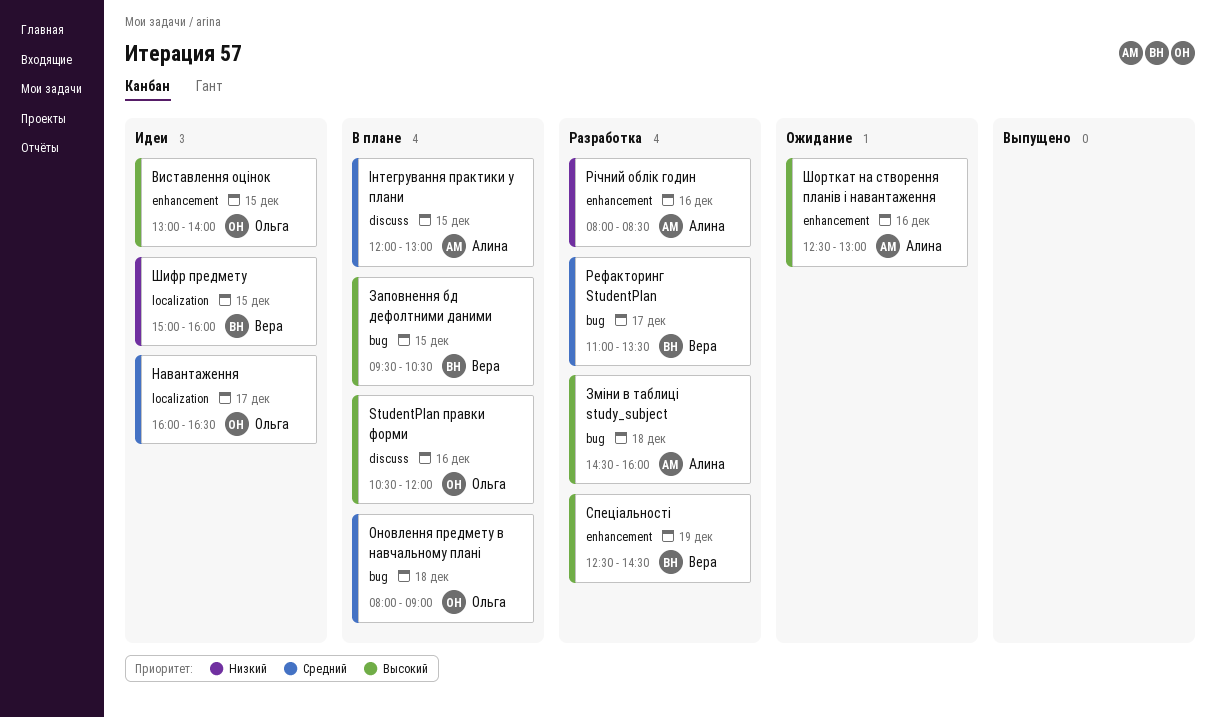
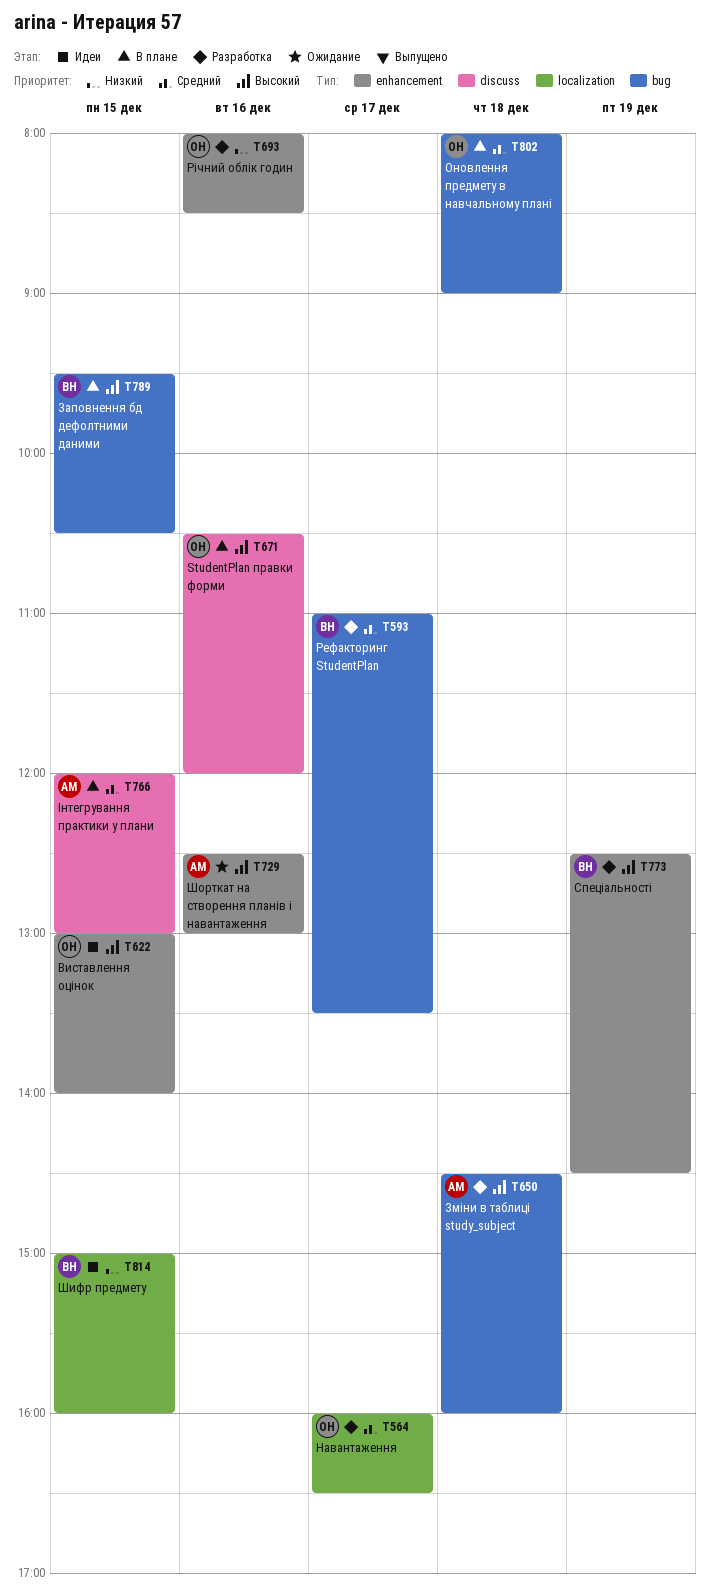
Навантаження, status: Идеи -> Разработка
Річний облік годин, owner: Алина -> Ольга

